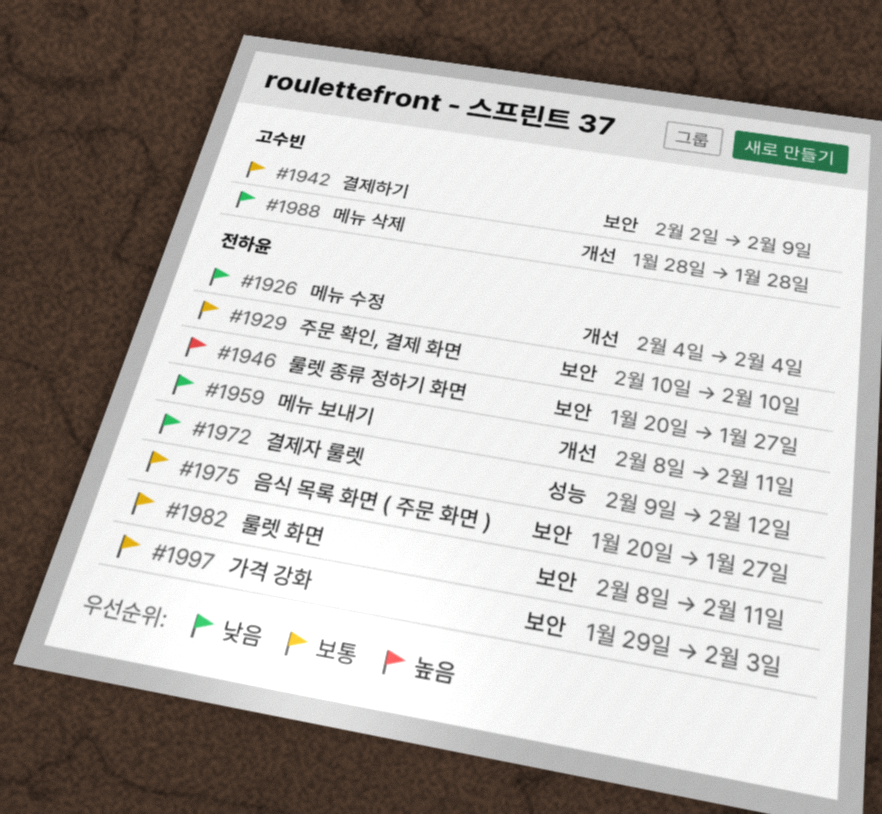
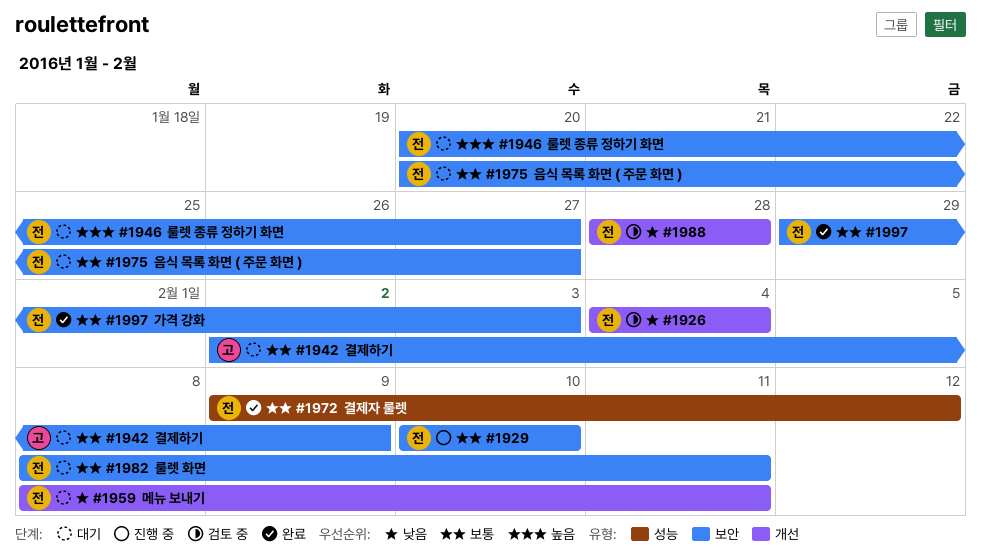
#1972, priority: 낮음 -> 보통
#1988, owner: 고수빈 -> 전하윤

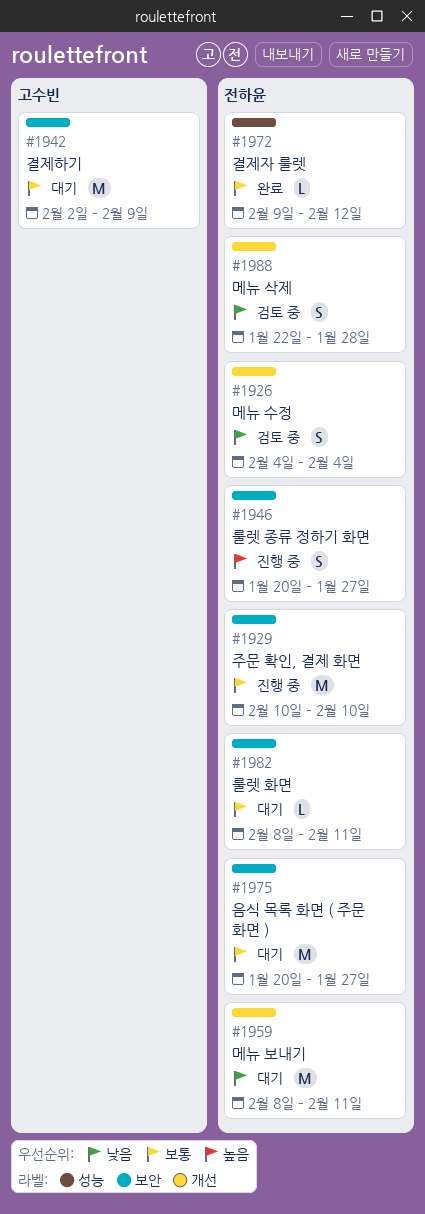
#1946, status: 대기 -> 진행 중
#1988, start: Jan 28 -> Jan 22
#1997: present -> none

